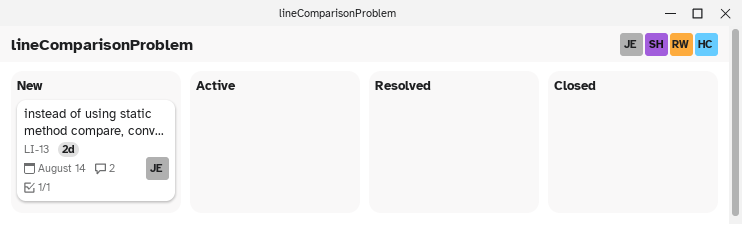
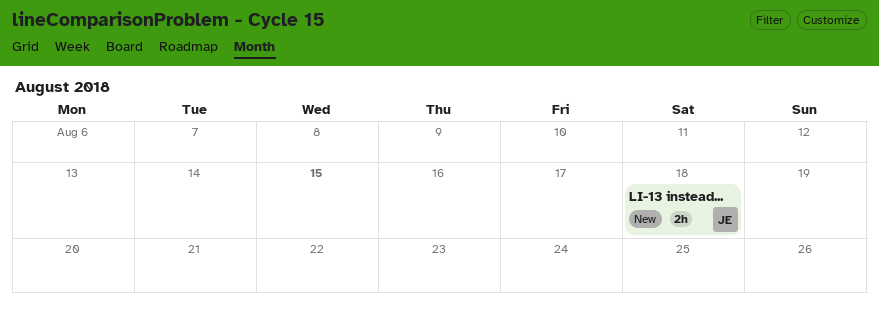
LI-13, estimate: 2d -> 2h
LI-13, due: Aug 14 -> Aug 18

